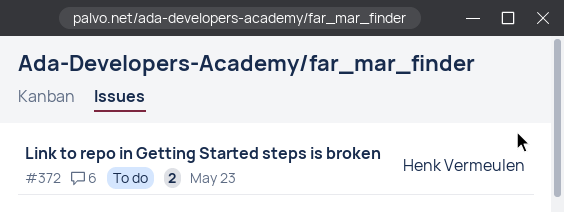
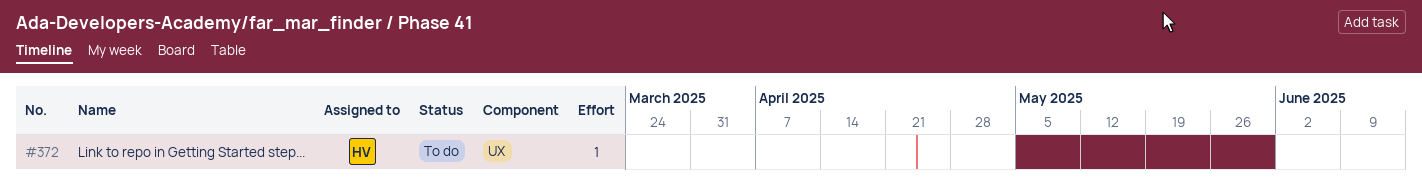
#372, estimate: 2 -> 1
#372, due: May 23 -> May 30

